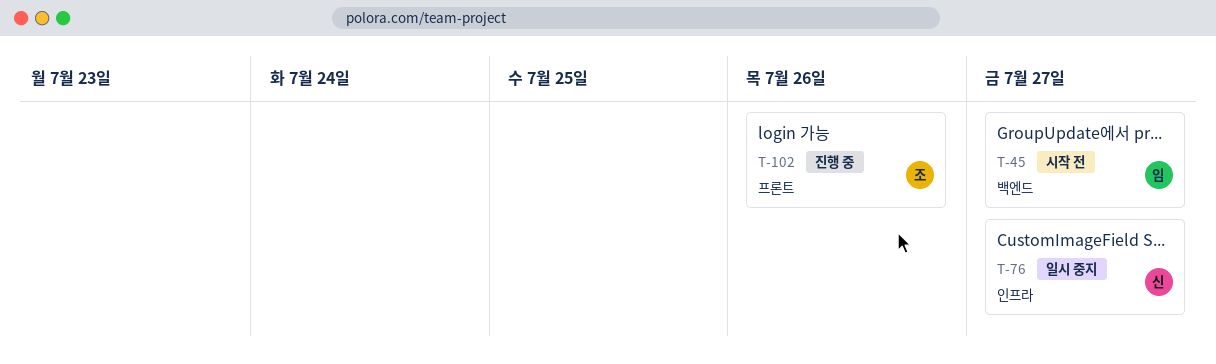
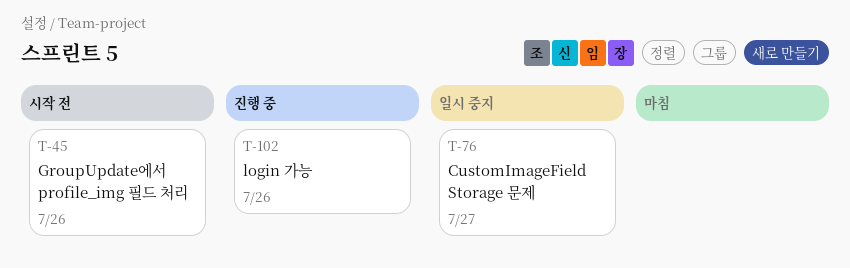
T-45, due: Jul 27 -> Jul 26

